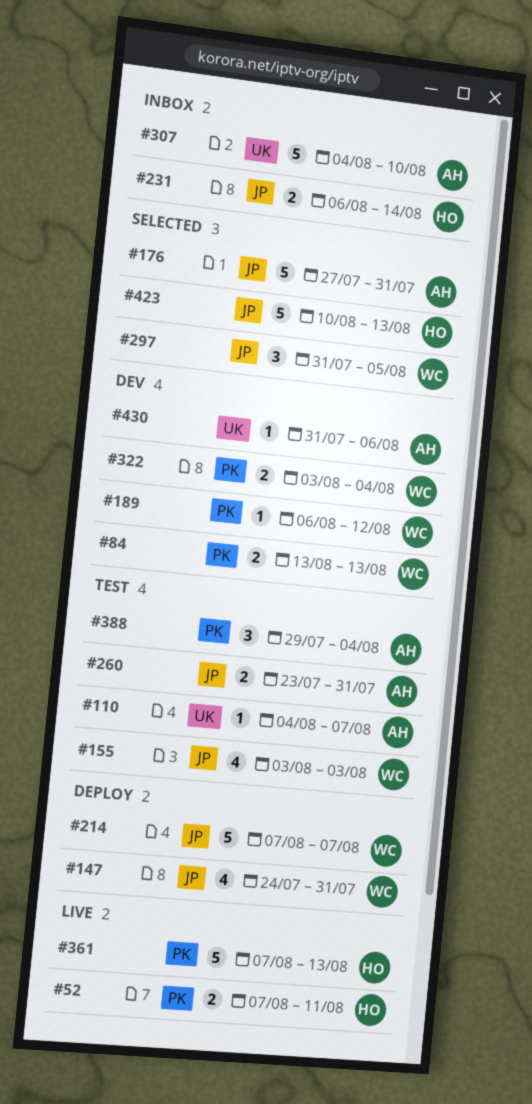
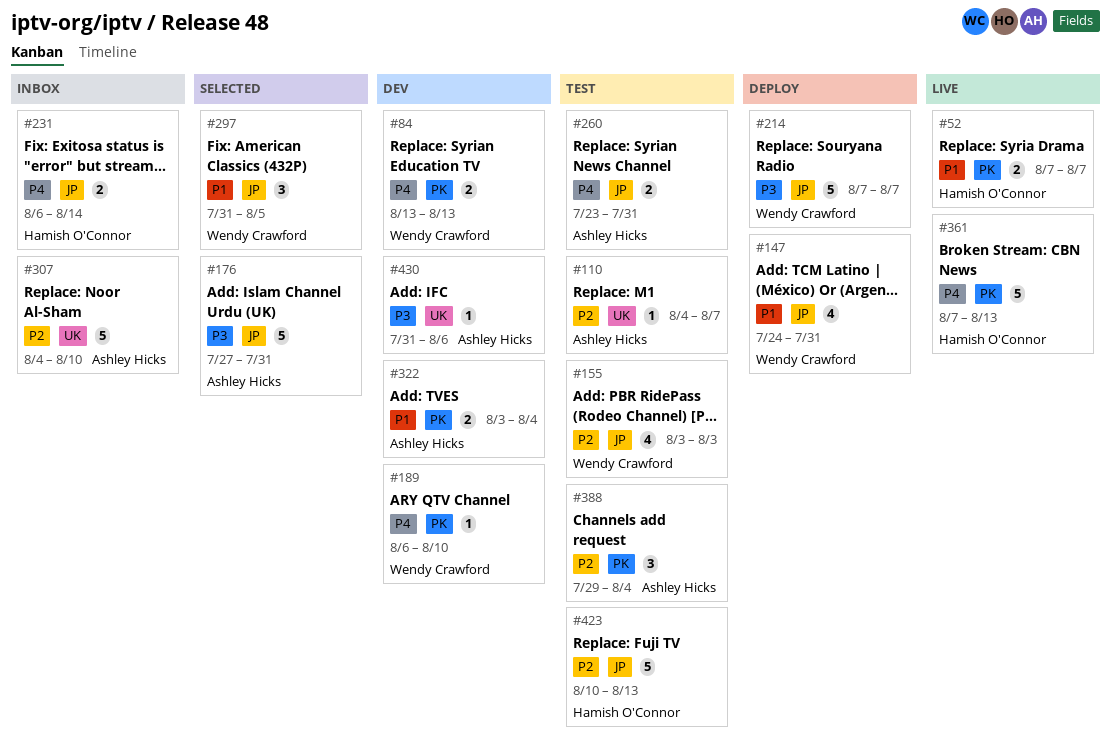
#52, due: Aug 11 -> Aug 7
#189, due: Aug 12 -> Aug 10
#322, owner: Wendy Crawford -> Ashley Hicks
#423, status: Selected -> Test

